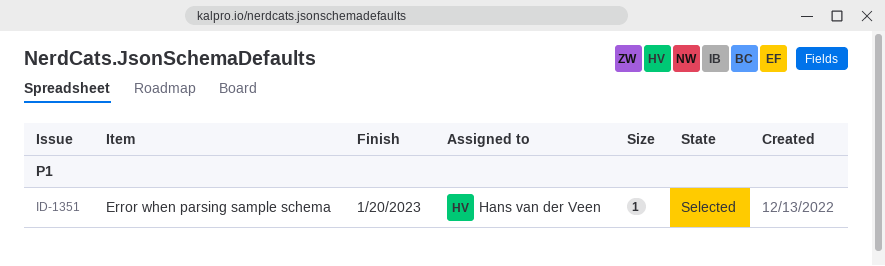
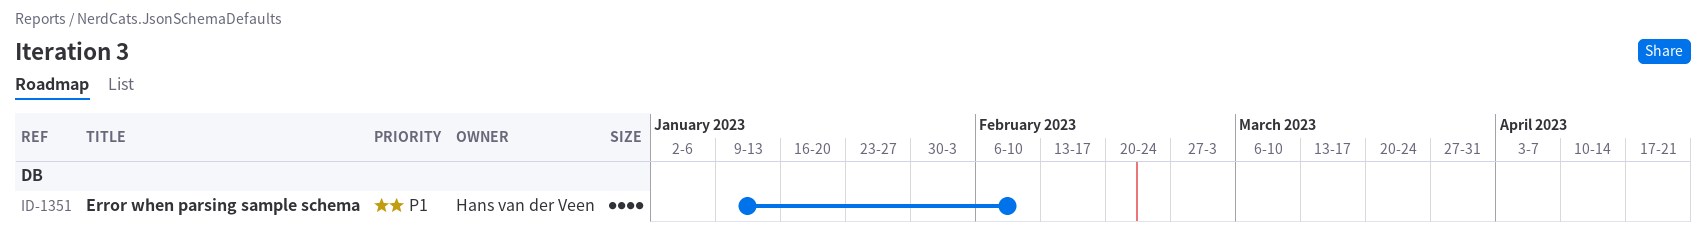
ID-1351, estimate: 1 -> 4
ID-1351, due: Jan 20 -> Feb 10

